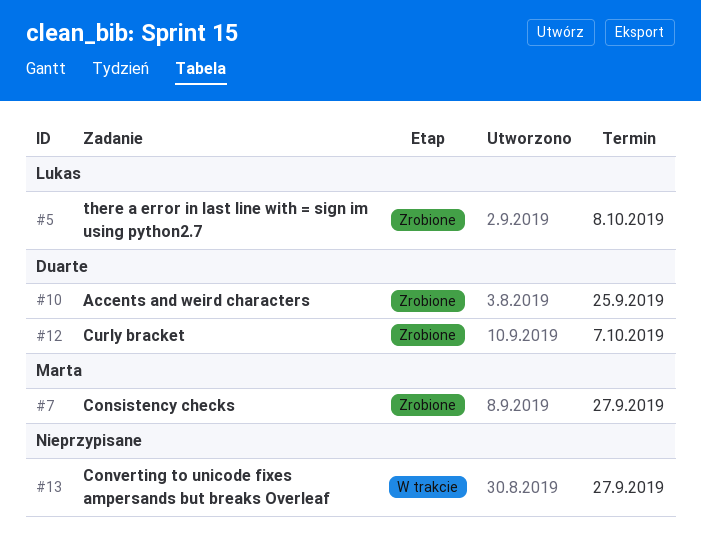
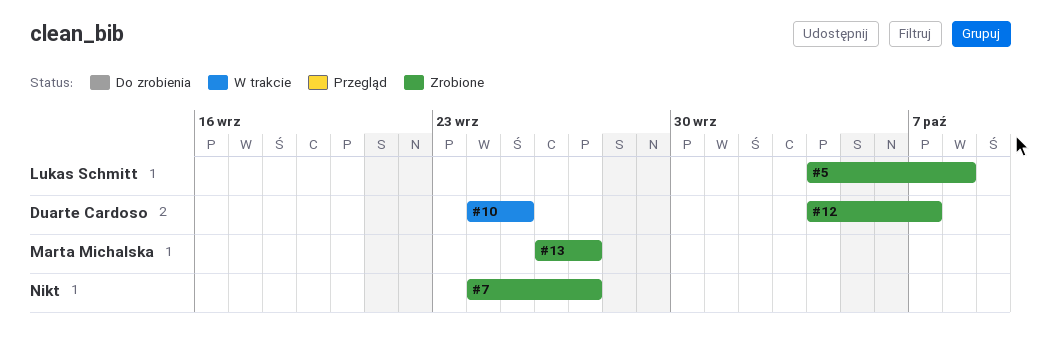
#7, owner: Marta Michalska -> none
#10, status: Zrobione -> W trakcie
#13, status: W trakcie -> Zrobione
#13, owner: none -> Marta Michalska

